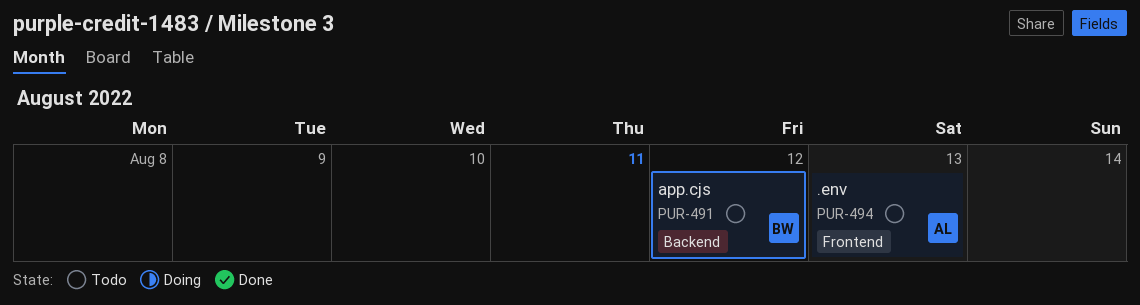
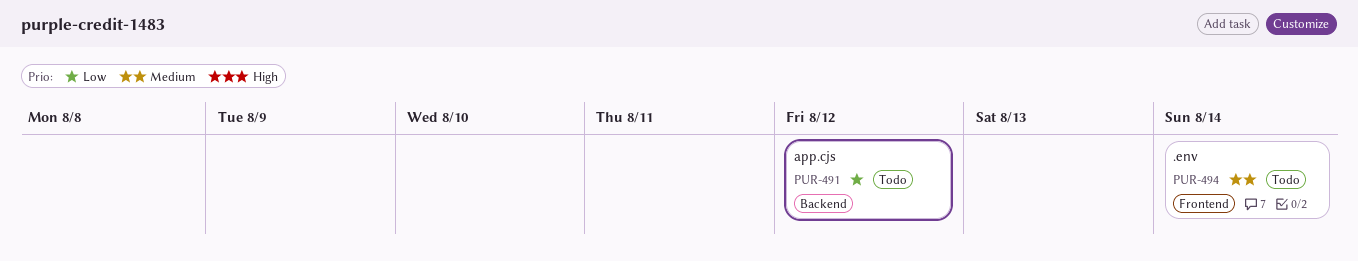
PUR-494, due: Aug 13 -> Aug 14

